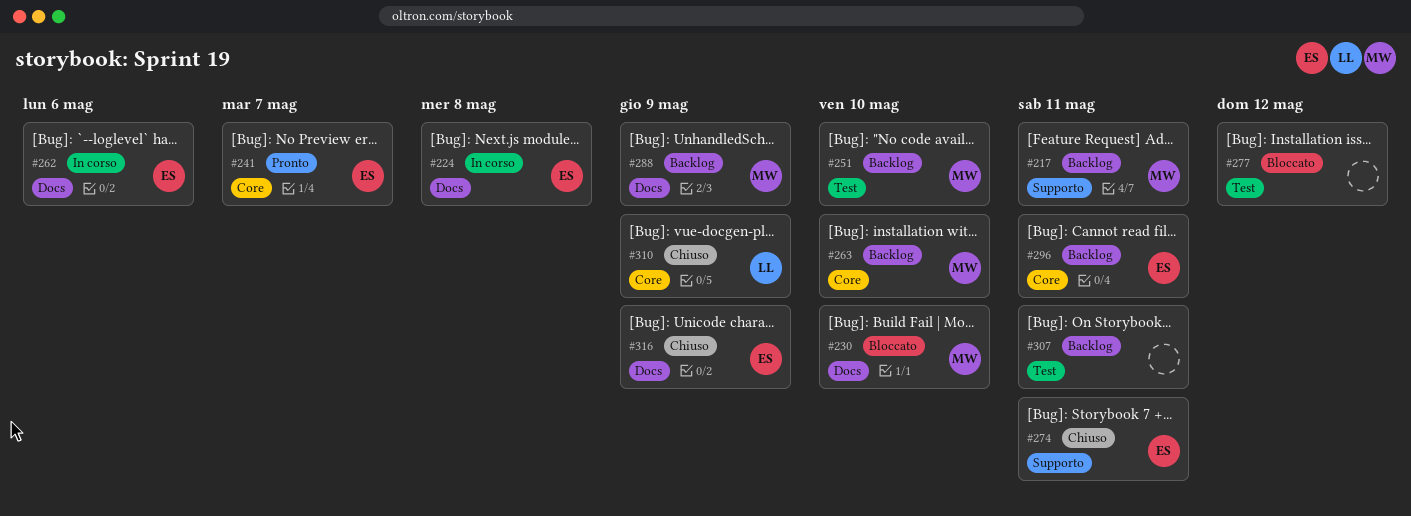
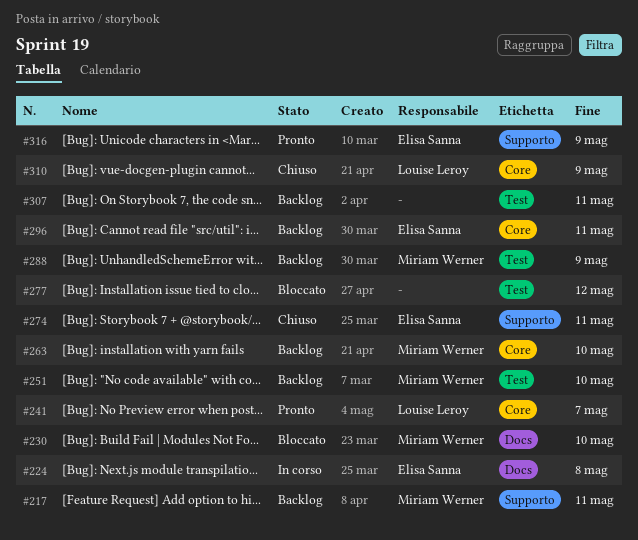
#241, owner: Elisa Sanna -> Louise Leroy
#262: present -> none
#288, label: Docs -> Test
#316, status: Chiuso -> Pronto
#316, label: Docs -> Supporto

